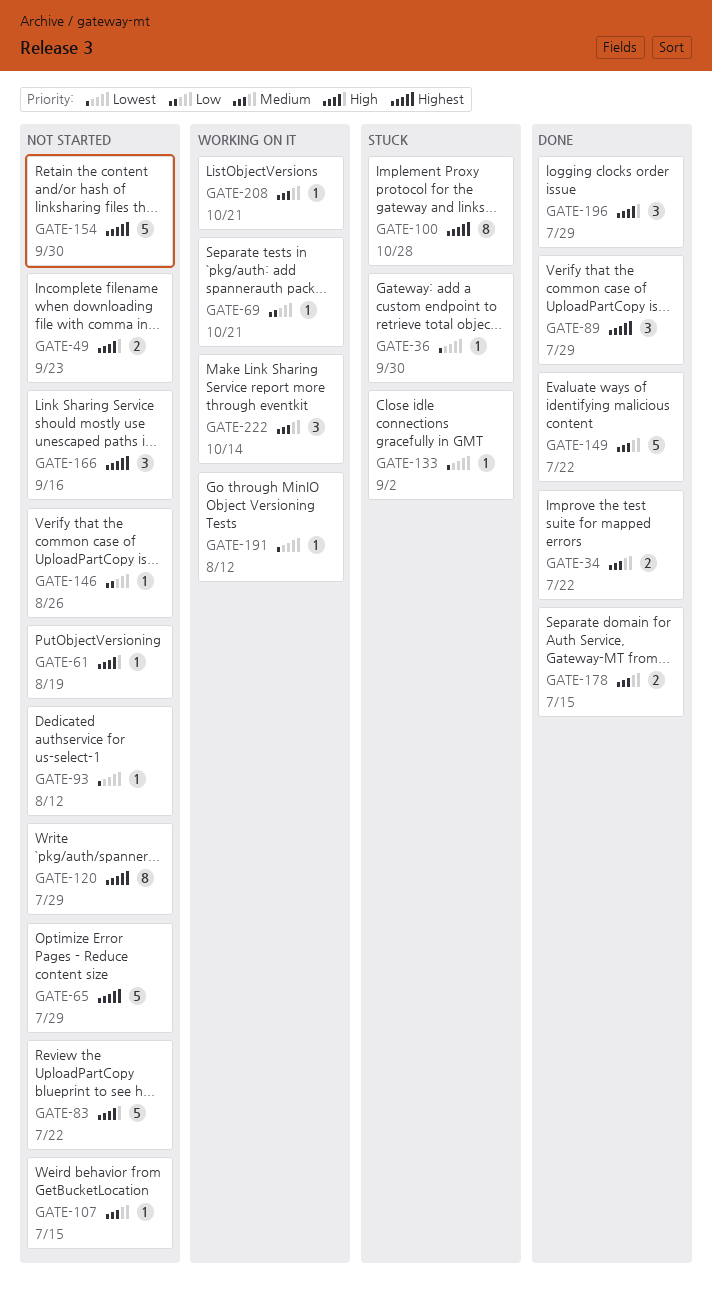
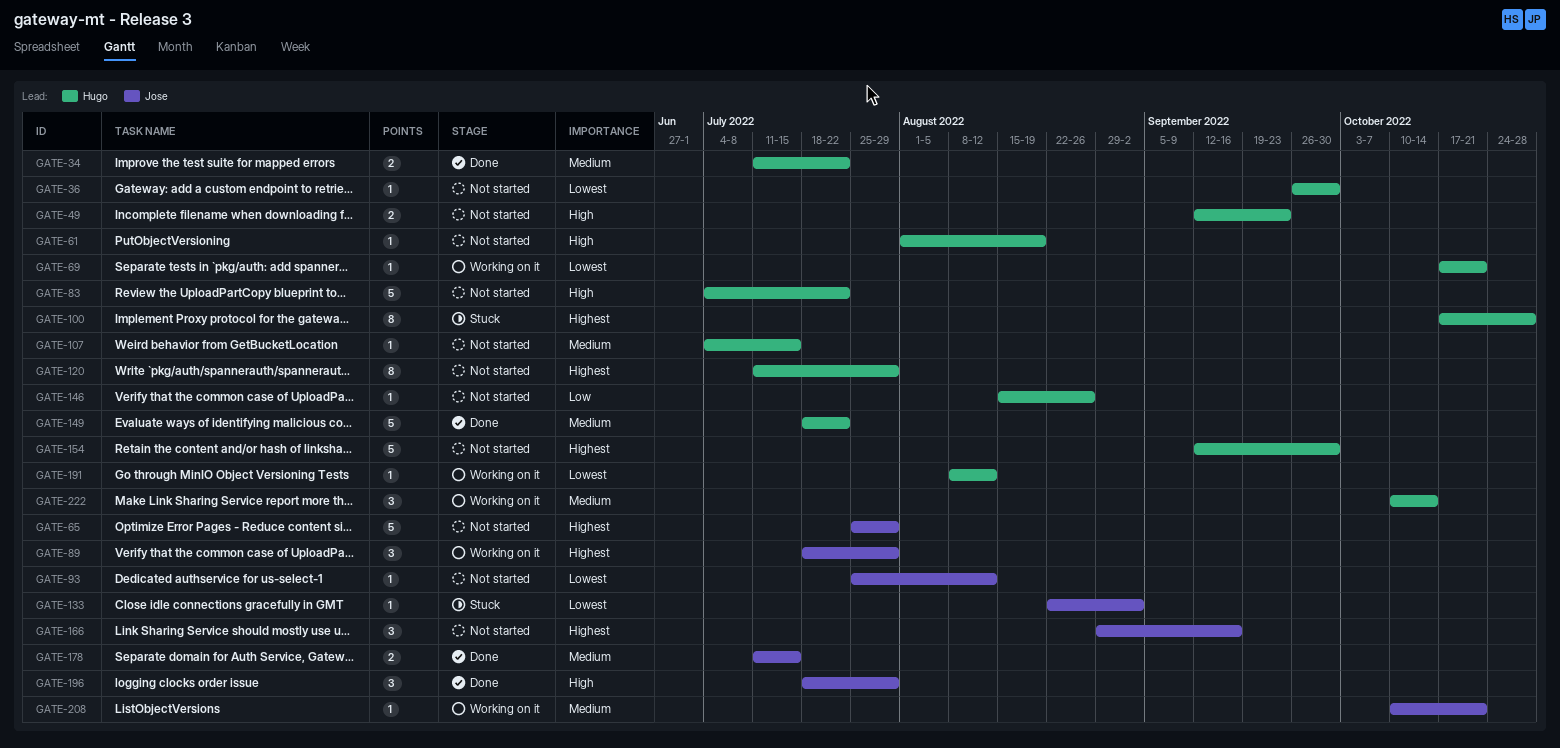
GATE-36, status: Stuck -> Not started
GATE-69, priority: Low -> Lowest
GATE-89, status: Done -> Working on it

